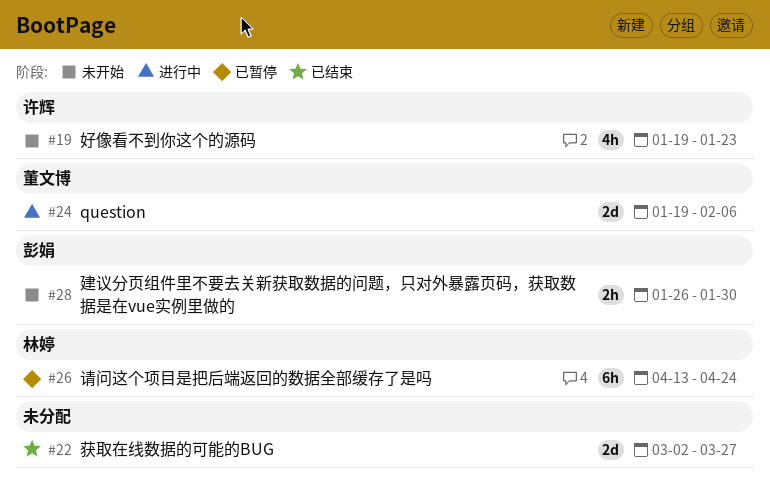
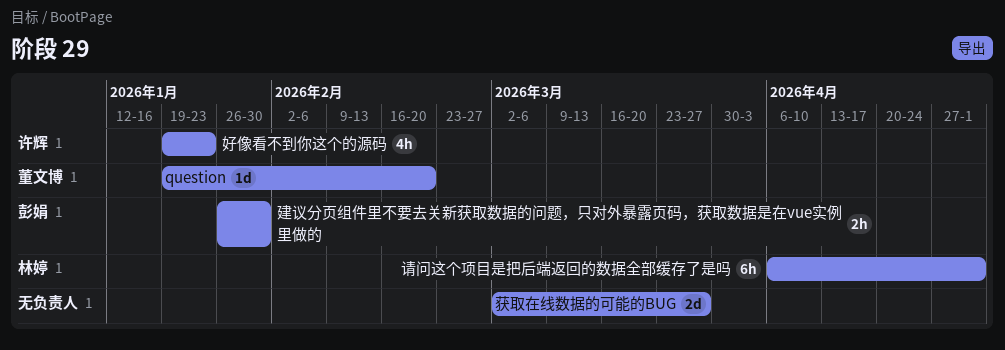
question, estimate: 2d -> 1d
question, due: Feb 6 -> Feb 20
请问这个项目是把后端返回的数据全部缓存了是吗, start: Apr 13 -> Apr 6
请问这个项目是把后端返回的数据全部缓存了是吗, due: Apr 24 -> May 1

